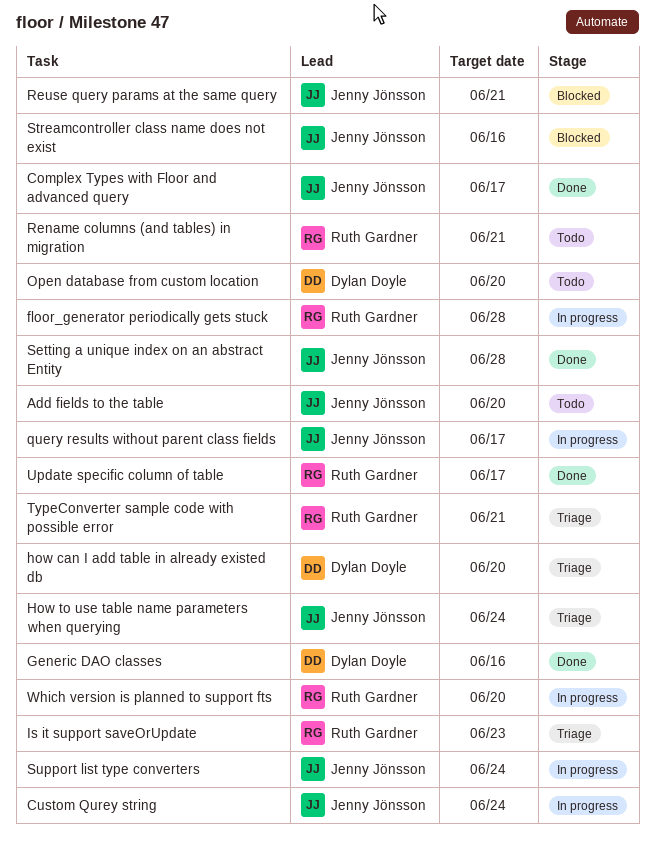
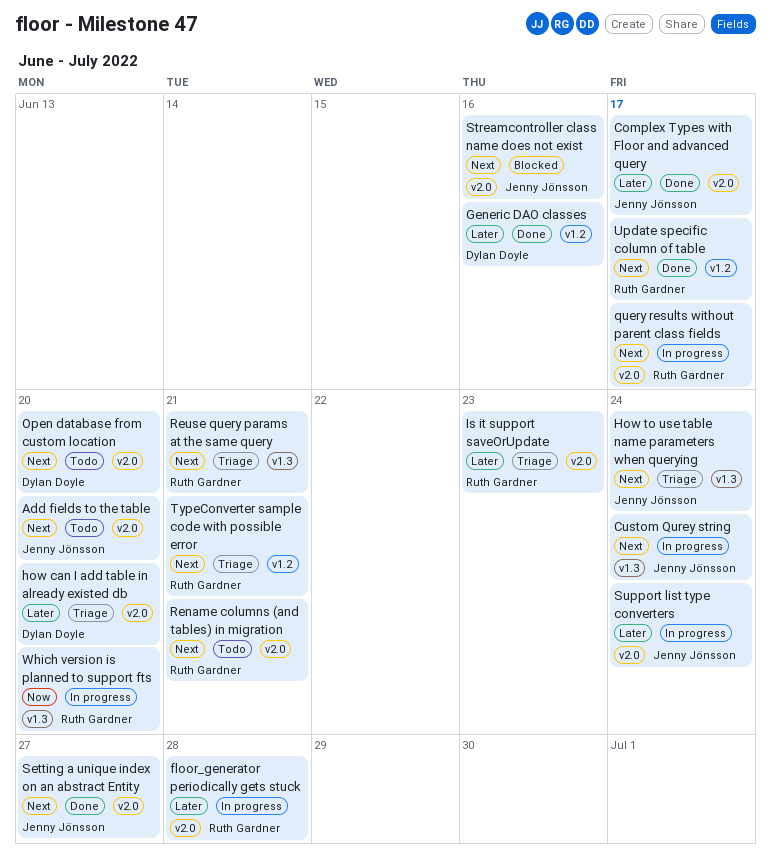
query results without parent class fields, owner: Jenny Jönsson -> Ruth Gardner
Reuse query params at the same query, status: Blocked -> Triage
Reuse query params at the same query, owner: Jenny Jönsson -> Ruth Gardner
Setting a unique index on an abstract Entity, due: Jun 28 -> Jun 27

